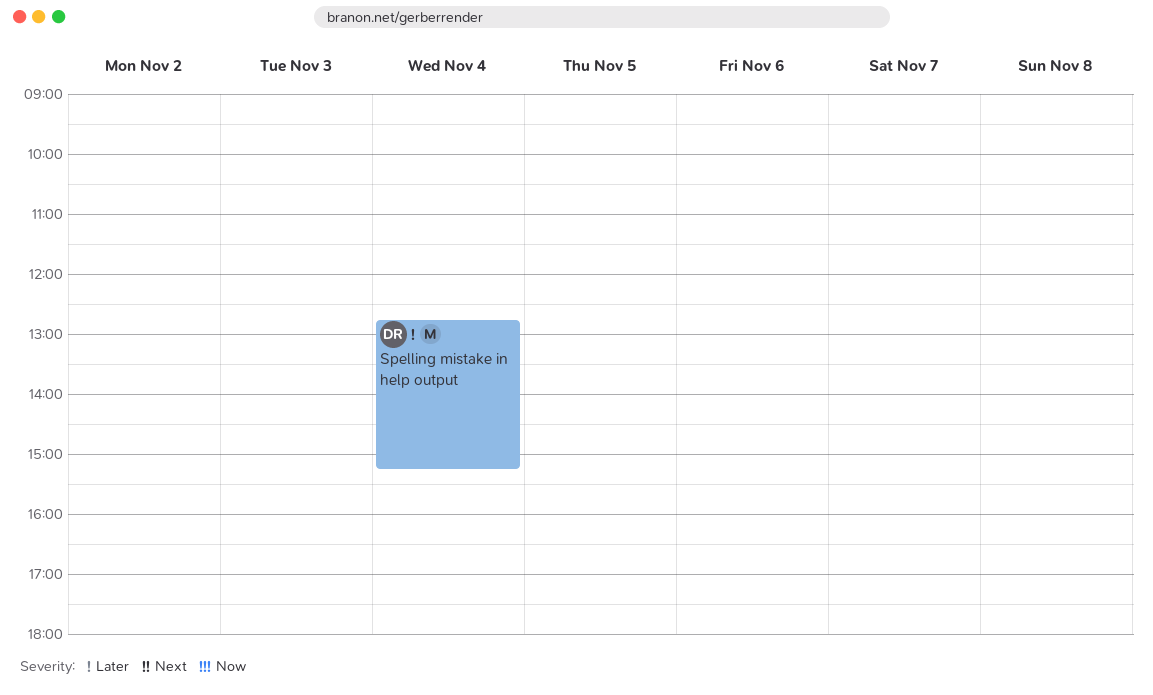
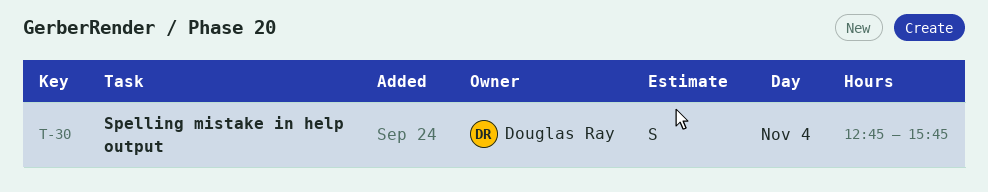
Spelling mistake in help output, estimate: M -> S
Spelling mistake in help output, ends: 15:15 -> 15:45

